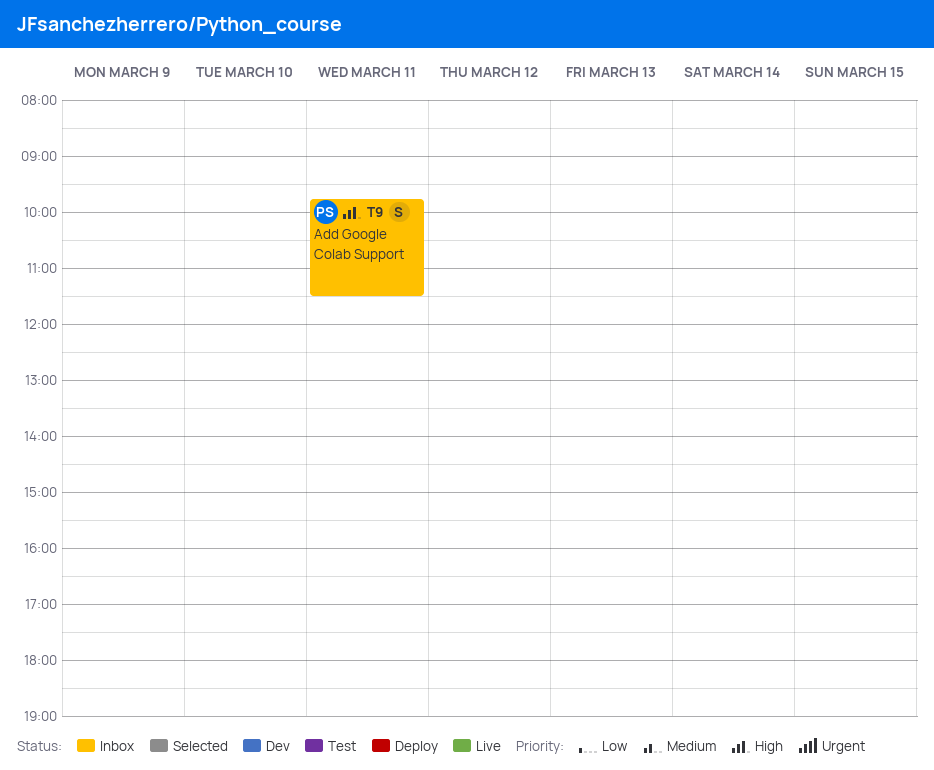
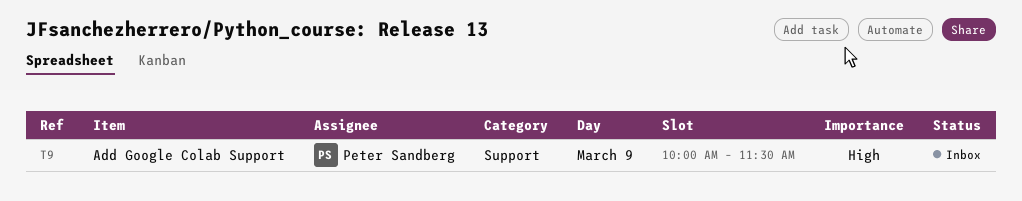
T9, day: Mar 11 -> Mar 9
T9, begins: 09:45 -> 10:00

